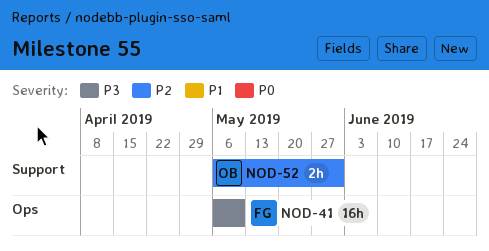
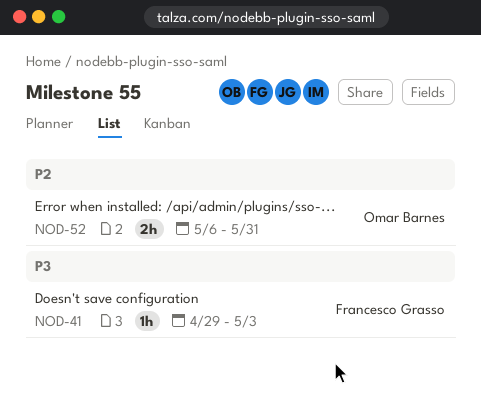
NOD-41, estimate: 16h -> 1h
NOD-41, start: May 6 -> Apr 29
NOD-41, due: May 10 -> May 3

